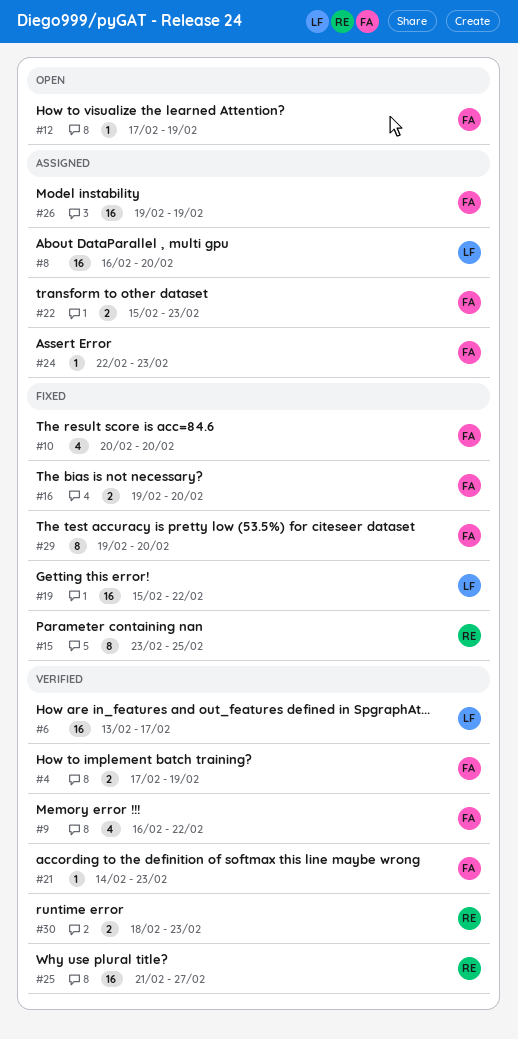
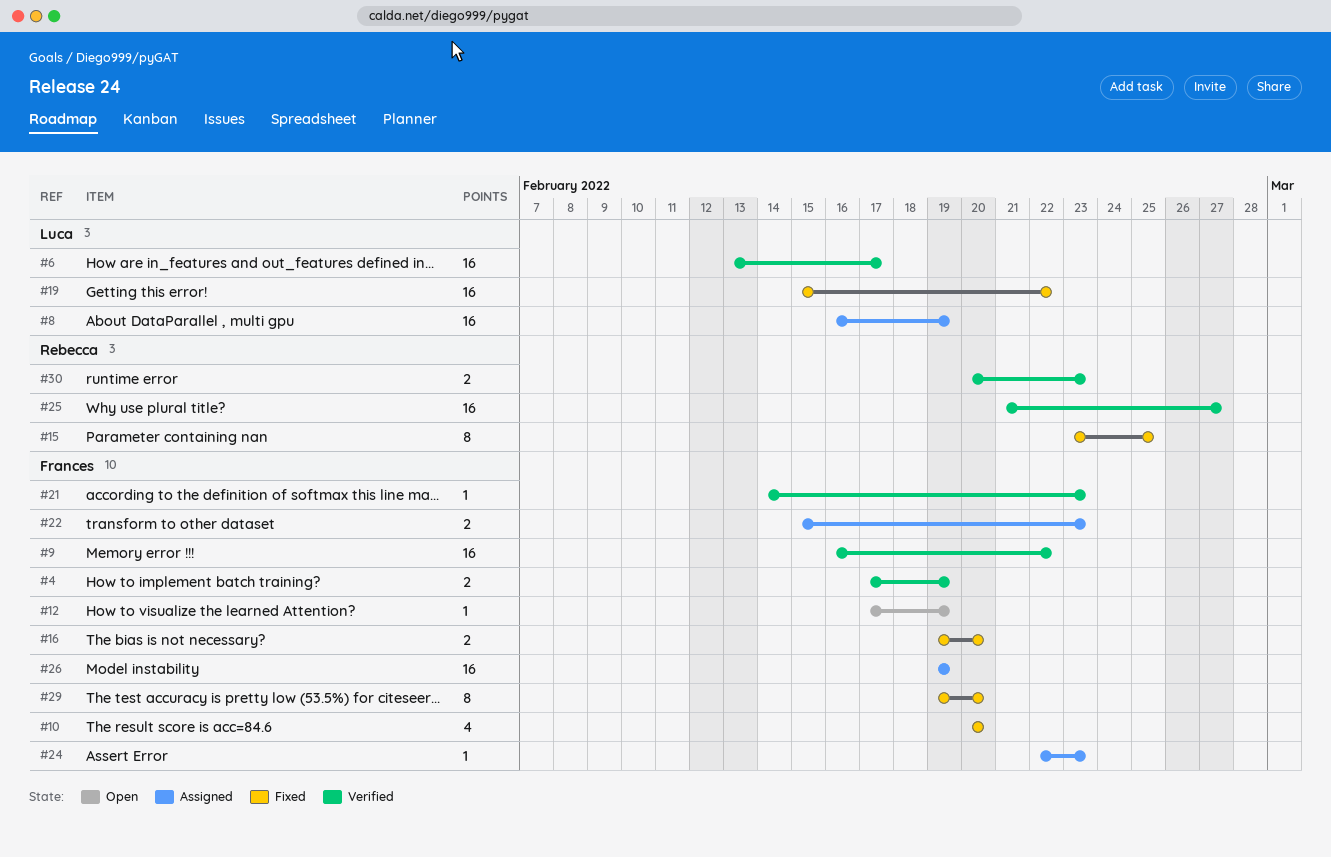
#8, due: Feb 20 -> Feb 19
#9, estimate: 4 -> 16
#30, start: Feb 18 -> Feb 20

